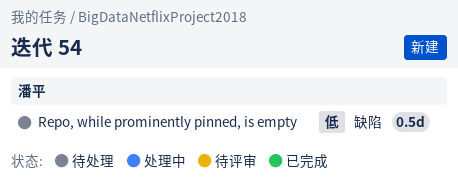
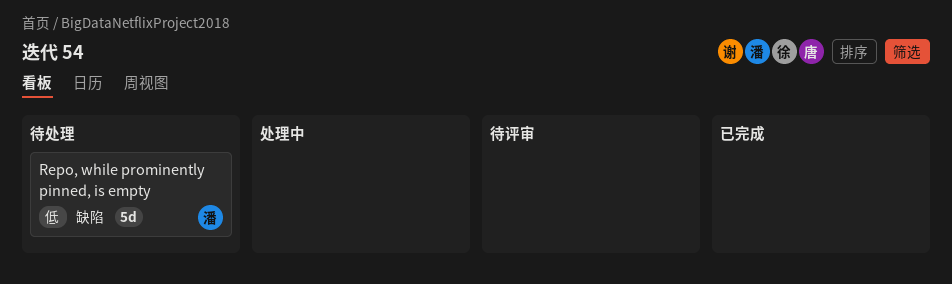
Repo, while prominently pinned, is empty, estimate: 0.5d -> 5d

